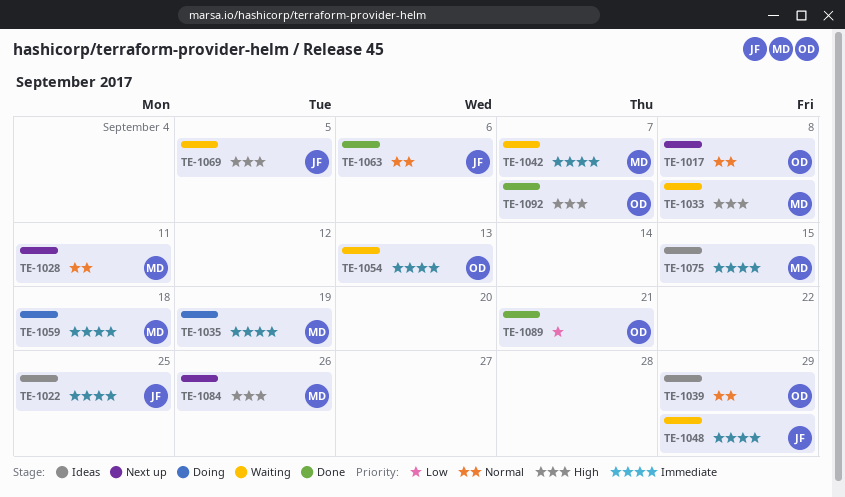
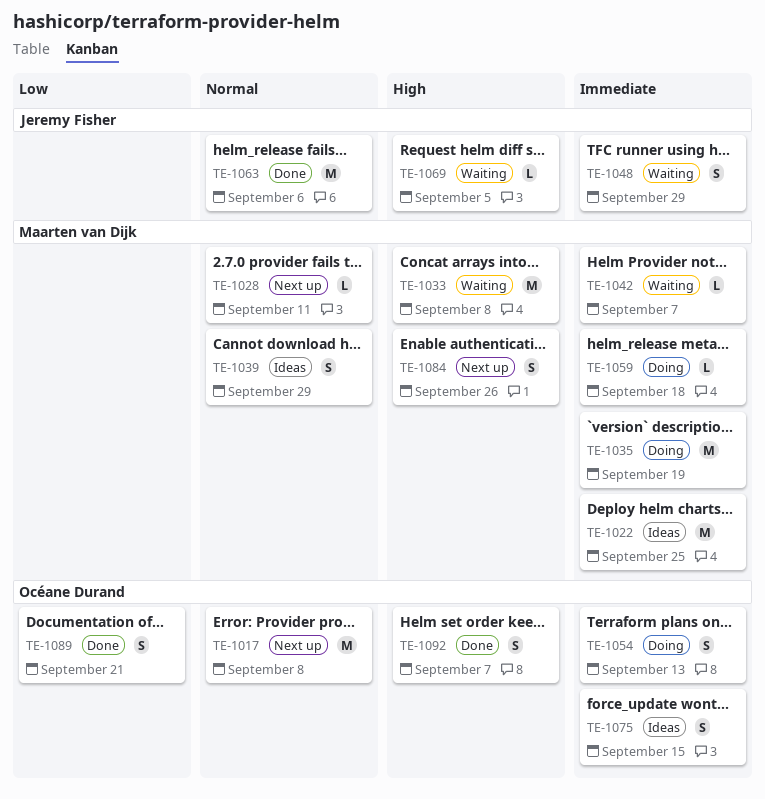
TE-1022, owner: Jeremy Fisher -> Maarten van Dijk
TE-1039, owner: Océane Durand -> Maarten van Dijk
TE-1054, status: Waiting -> Doing
TE-1075, owner: Maarten van Dijk -> Océane Durand

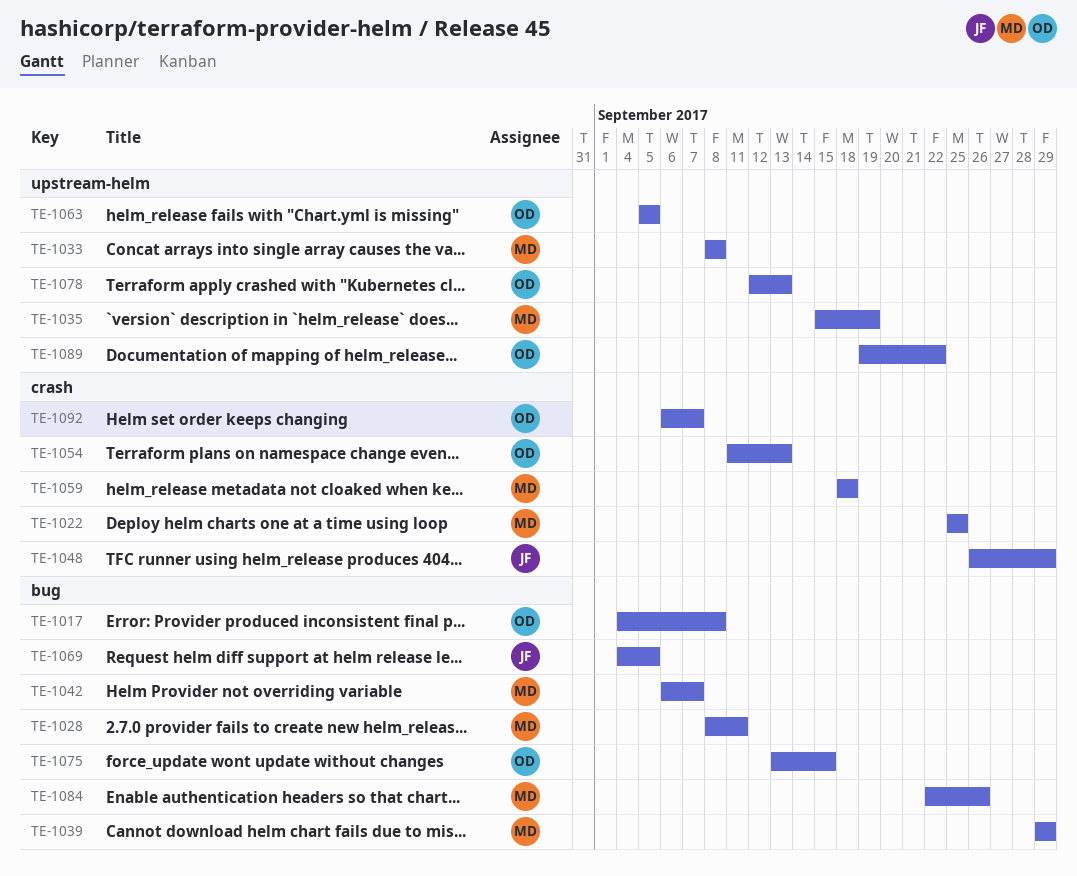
TE-1063, owner: Jeremy Fisher -> Océane Durand
TE-1063, due: Sep 6 -> Sep 5
TE-1078: none -> present
TE-1089, due: Sep 21 -> Sep 22

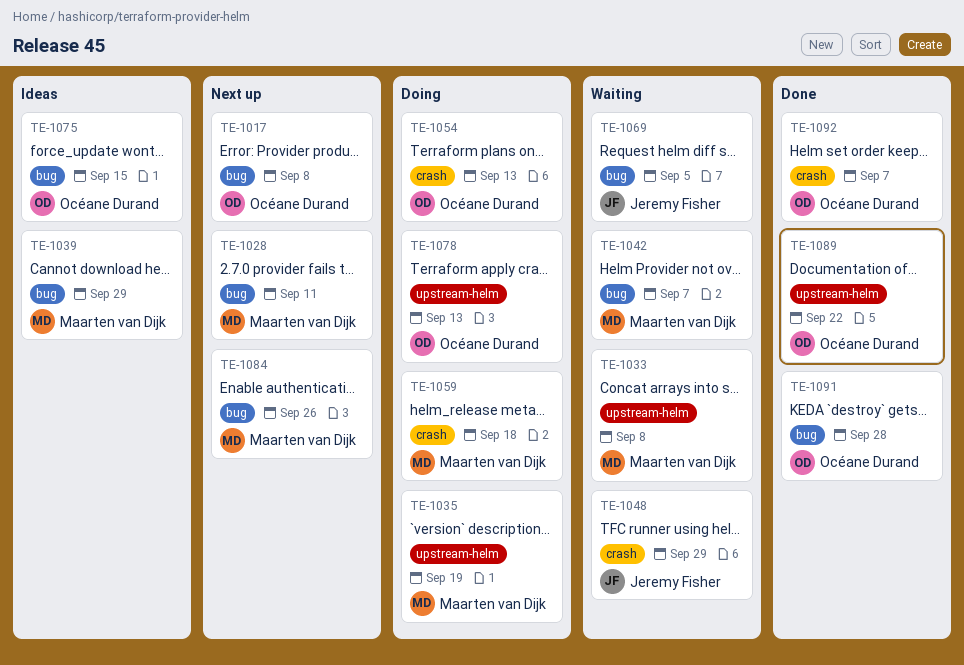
TE-1022: present -> none
TE-1063: present -> none
TE-1091: none -> present

